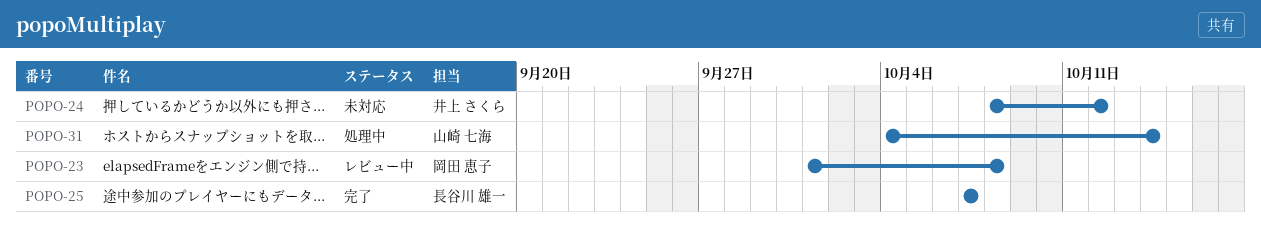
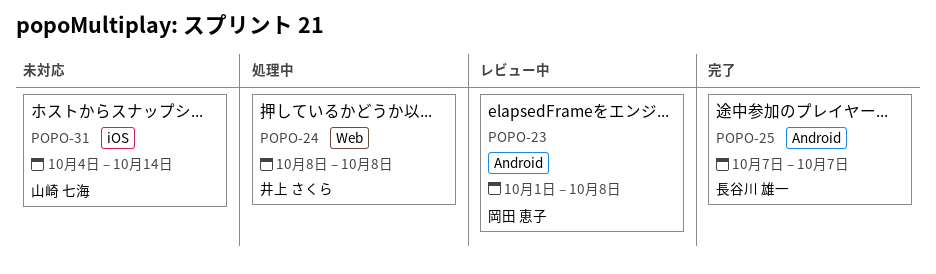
POPO-24, status: 未対応 -> 処理中
POPO-24, due: Oct 12 -> Oct 8
POPO-31, status: 処理中 -> 未対応

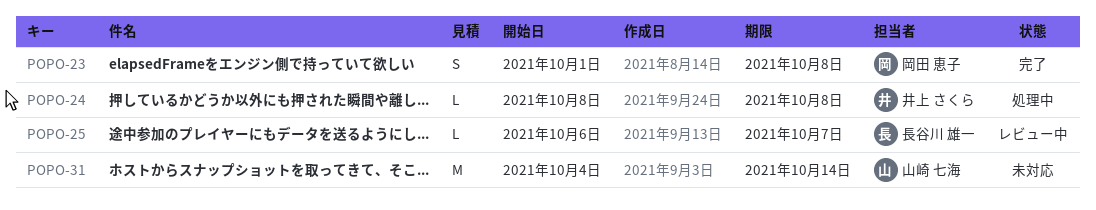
POPO-23, status: レビュー中 -> 完了
POPO-25, status: 完了 -> レビュー中
POPO-25, start: Oct 7 -> Oct 6

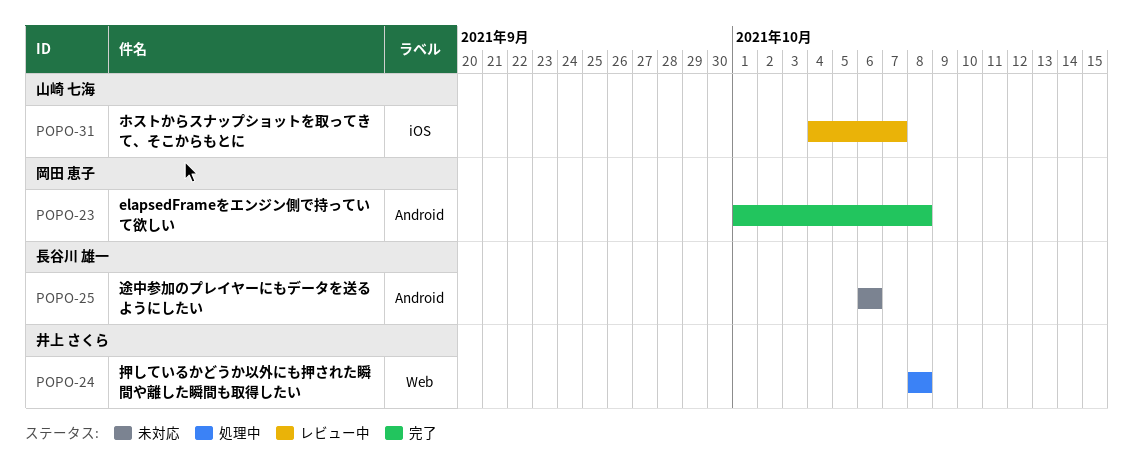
POPO-25, status: レビュー中 -> 未対応
POPO-25, due: Oct 7 -> Oct 6
POPO-31, status: 未対応 -> レビュー中
POPO-31, due: Oct 14 -> Oct 7

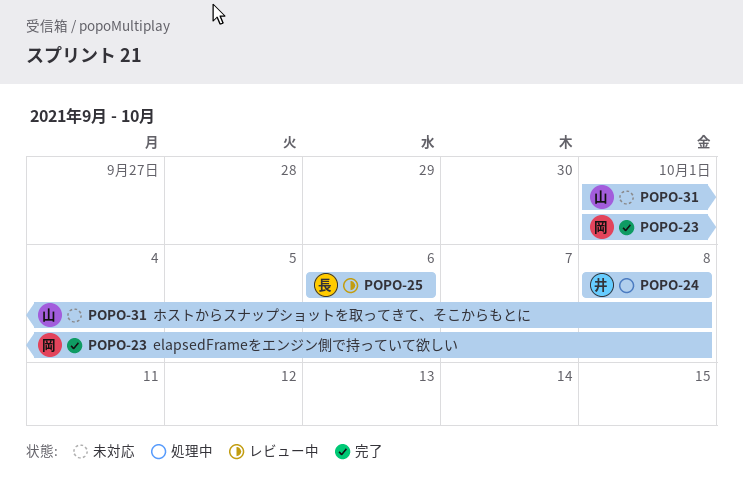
POPO-25, status: 未対応 -> レビュー中
POPO-31, status: レビュー中 -> 未対応
POPO-31, start: Oct 4 -> Oct 1
POPO-31, due: Oct 7 -> Oct 8

